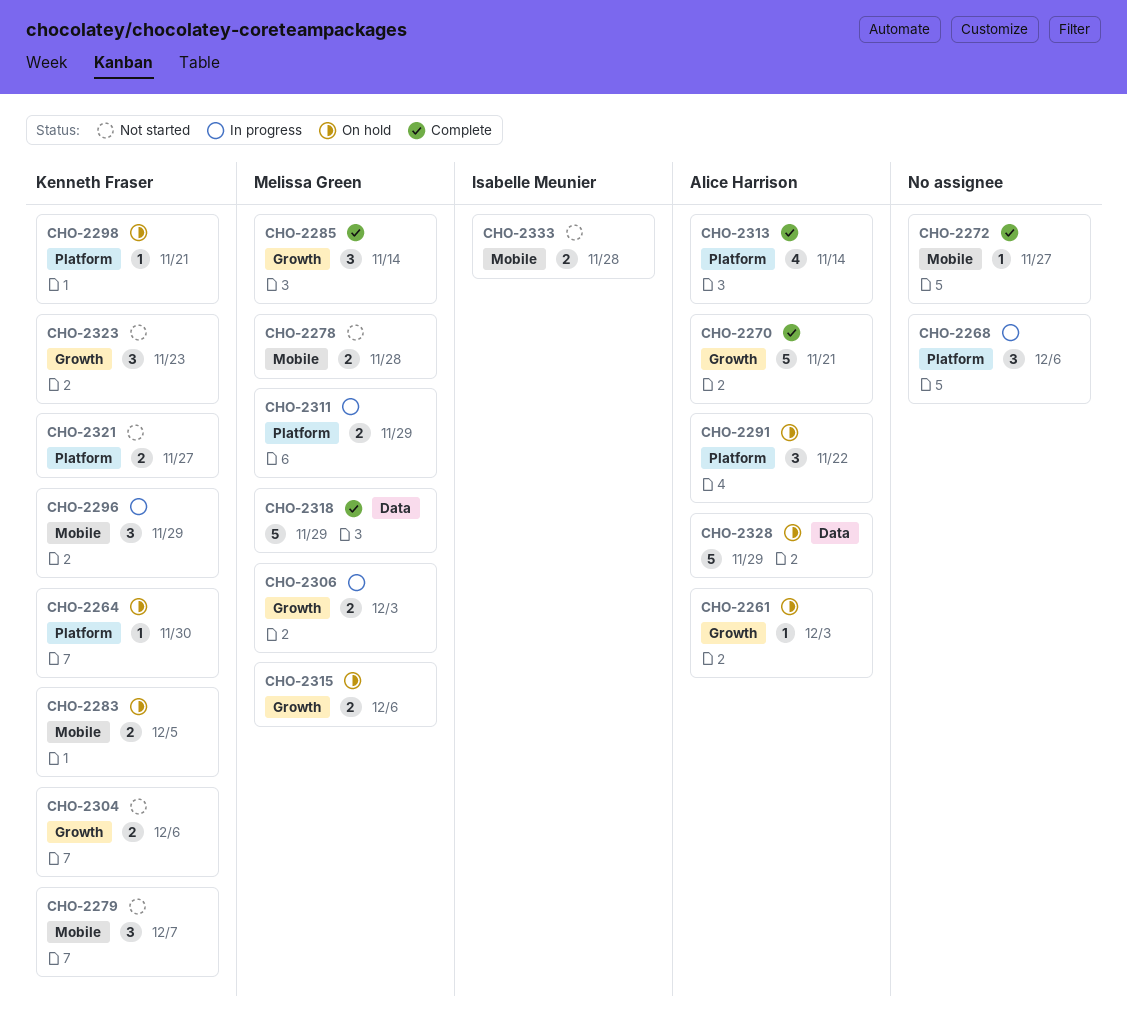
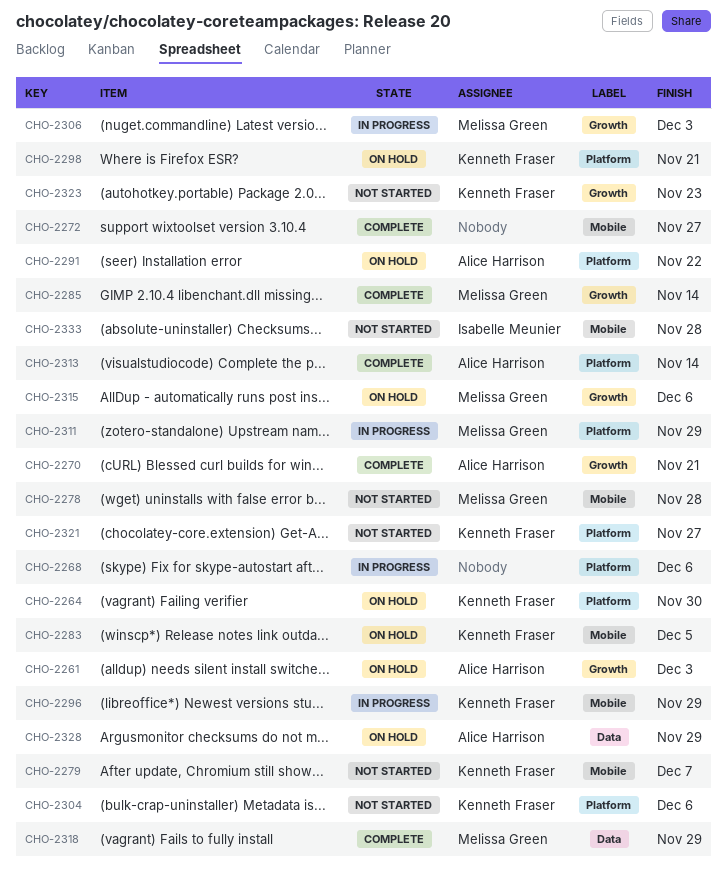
CHO-2304, label: Growth -> Platform

